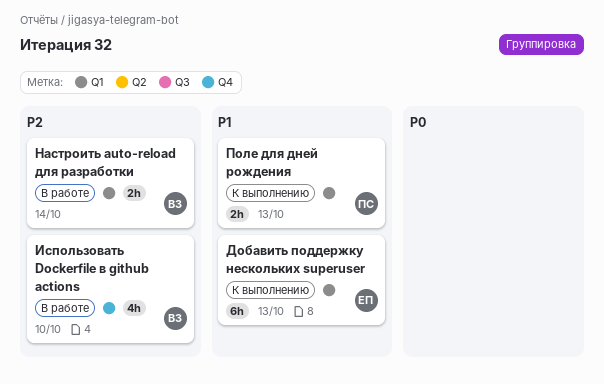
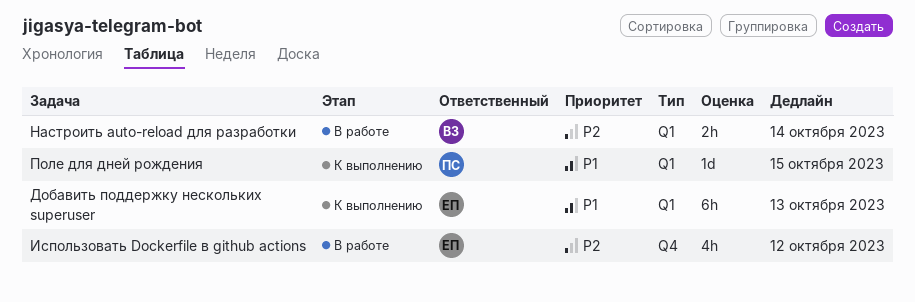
Использовать Dockerfile в github actions, owner: ВЗ -> ЕП
Использовать Dockerfile в github actions, due: Oct 10 -> Oct 12
Поле для дней рождения, estimate: 2h -> 1d
Поле для дней рождения, due: Oct 13 -> Oct 15

